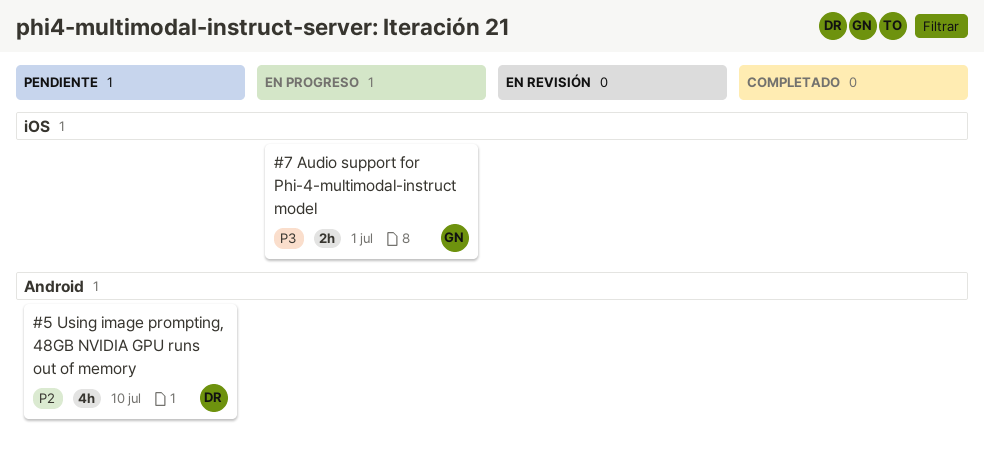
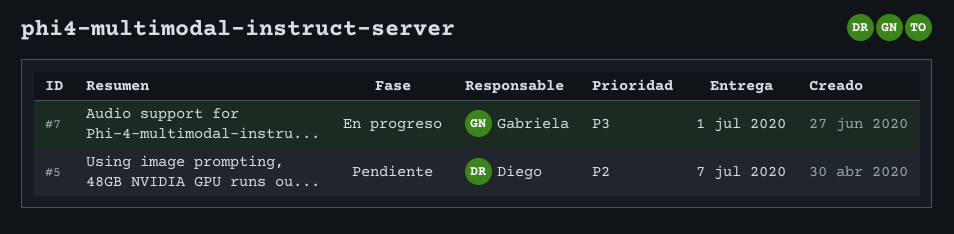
#5, due: Jul 10 -> Jul 7

